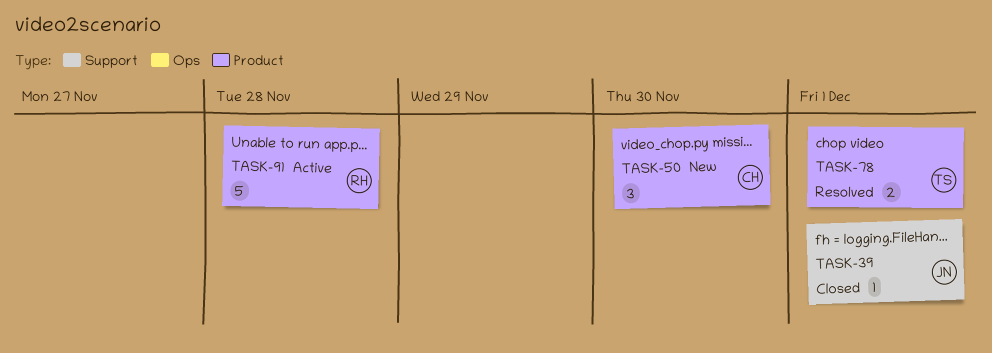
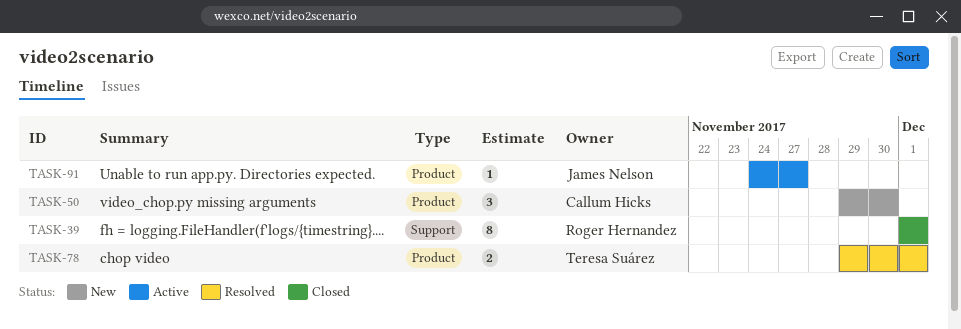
TASK-39, owner: James Nelson -> Roger Hernandez
TASK-39, estimate: 1 -> 8
TASK-91, owner: Roger Hernandez -> James Nelson
TASK-91, estimate: 5 -> 1
TASK-91, due: Nov 28 -> Nov 27

